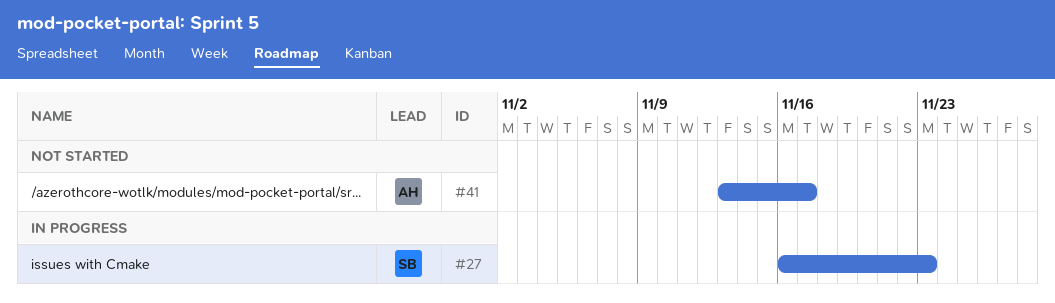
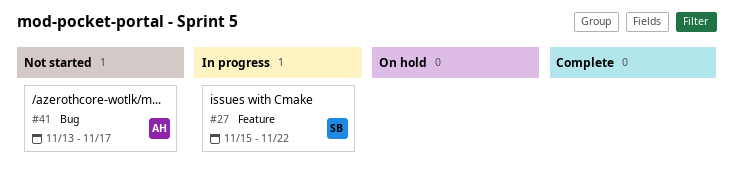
#27, start: Nov 16 -> Nov 15
#27, due: Nov 23 -> Nov 22

